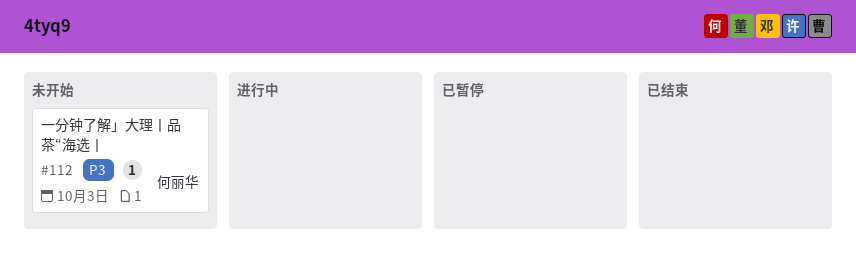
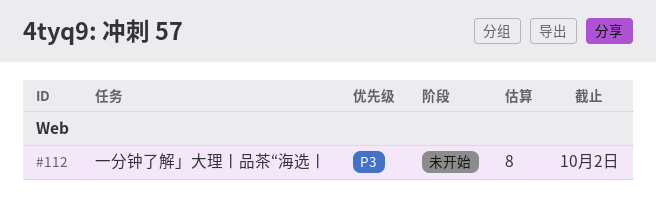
#112, estimate: 1 -> 8
#112, due: Oct 3 -> Oct 2

